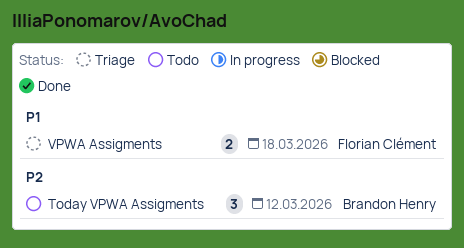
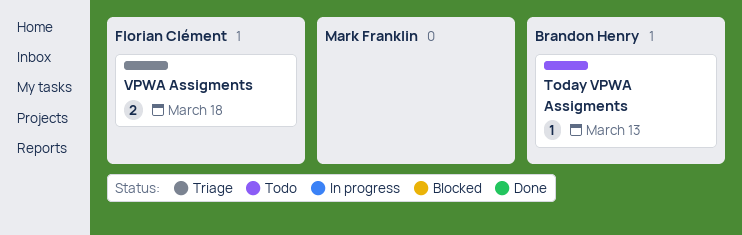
Today VPWA Assigments, estimate: 3 -> 1
Today VPWA Assigments, due: Mar 12 -> Mar 13

